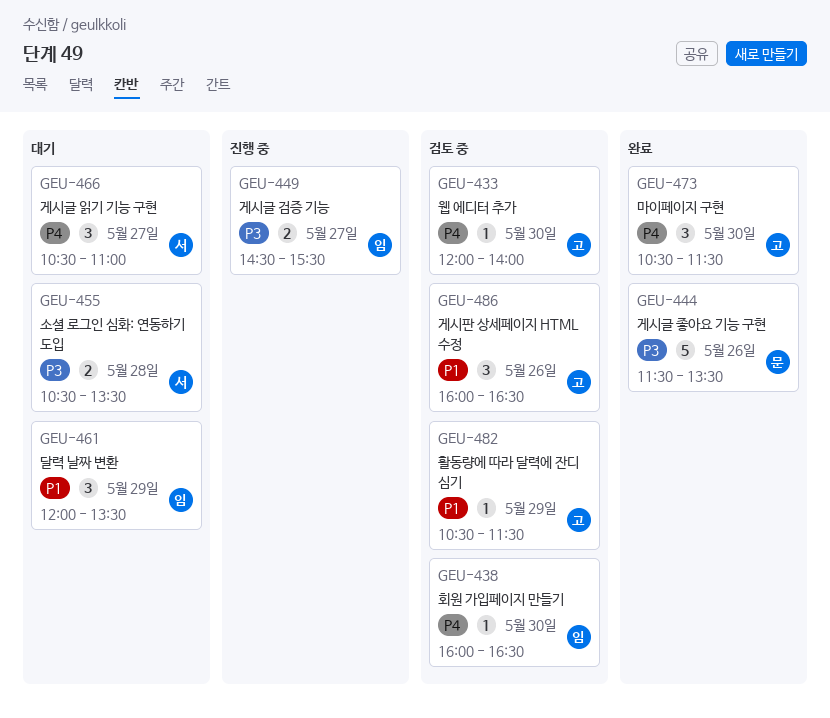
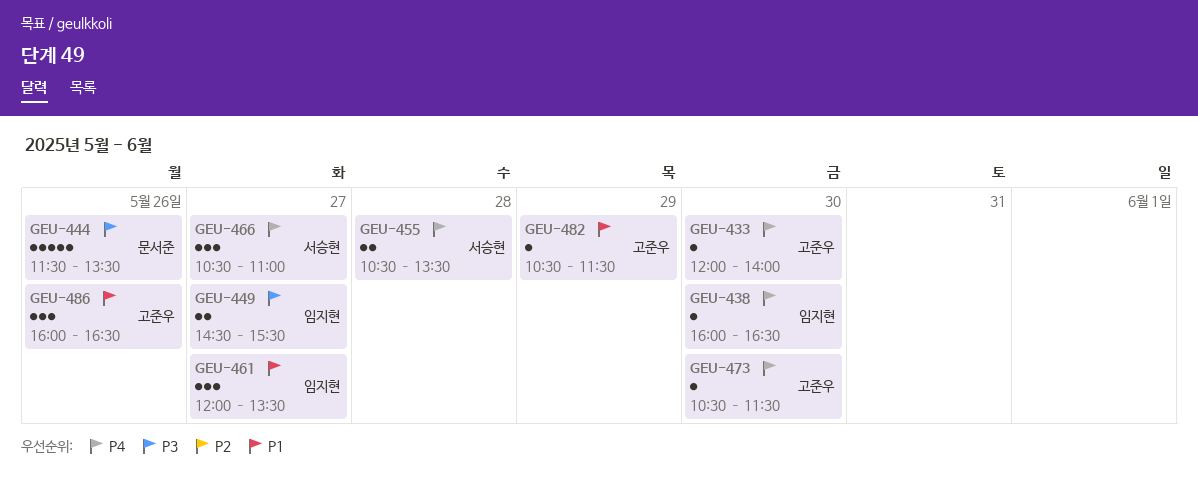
GEU-455, priority: P3 -> P4
GEU-461, day: May 29 -> May 27
GEU-473, estimate: 3 -> 1

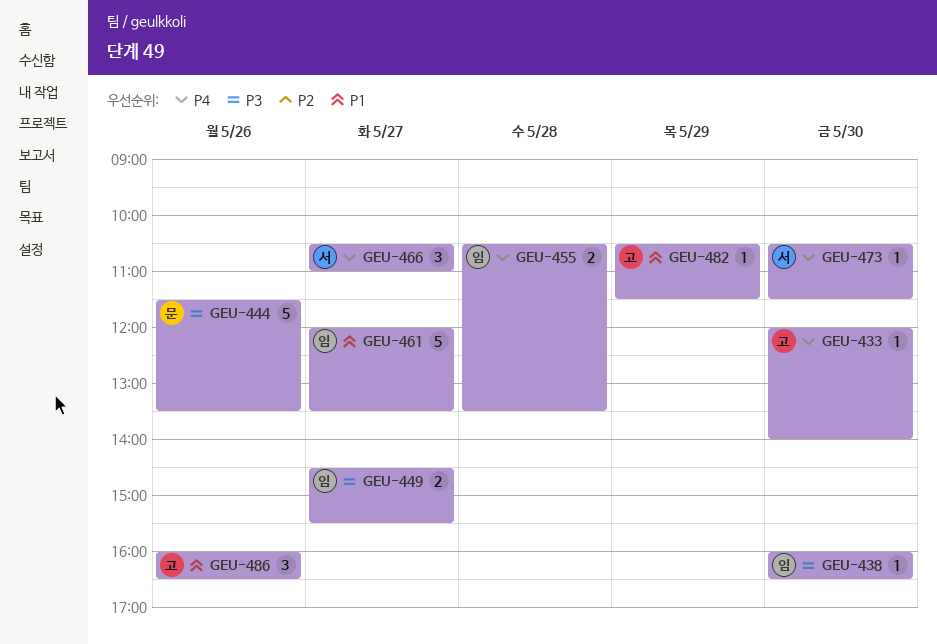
GEU-438, priority: P4 -> P3
GEU-455, owner: 서승현 -> 임지현
GEU-461, estimate: 3 -> 5
GEU-473, owner: 고준우 -> 서승현

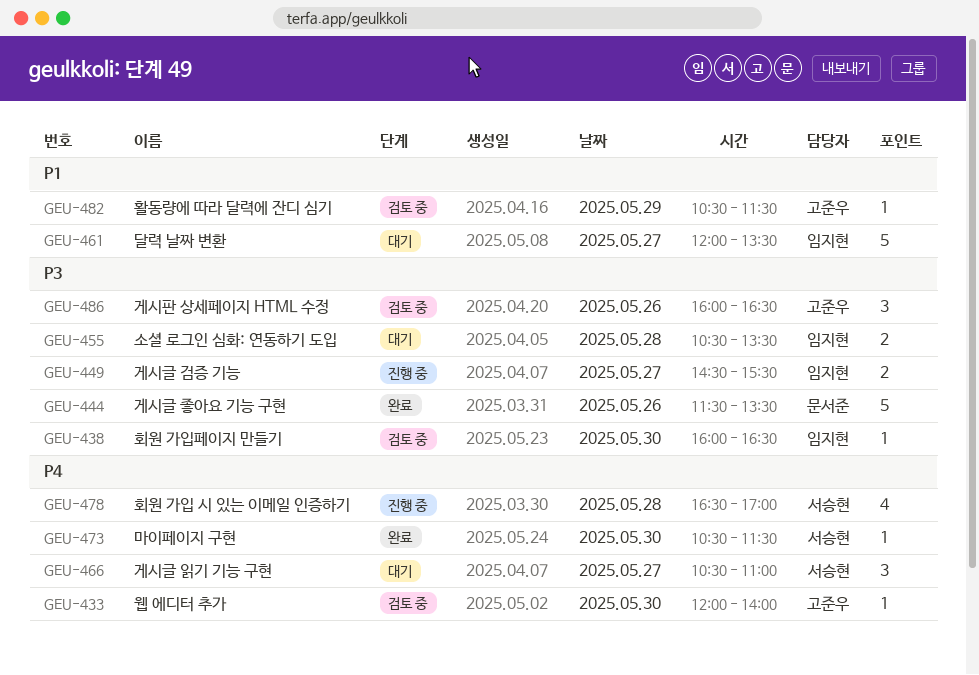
GEU-455, priority: P4 -> P3
GEU-478: none -> present
GEU-486, priority: P1 -> P3

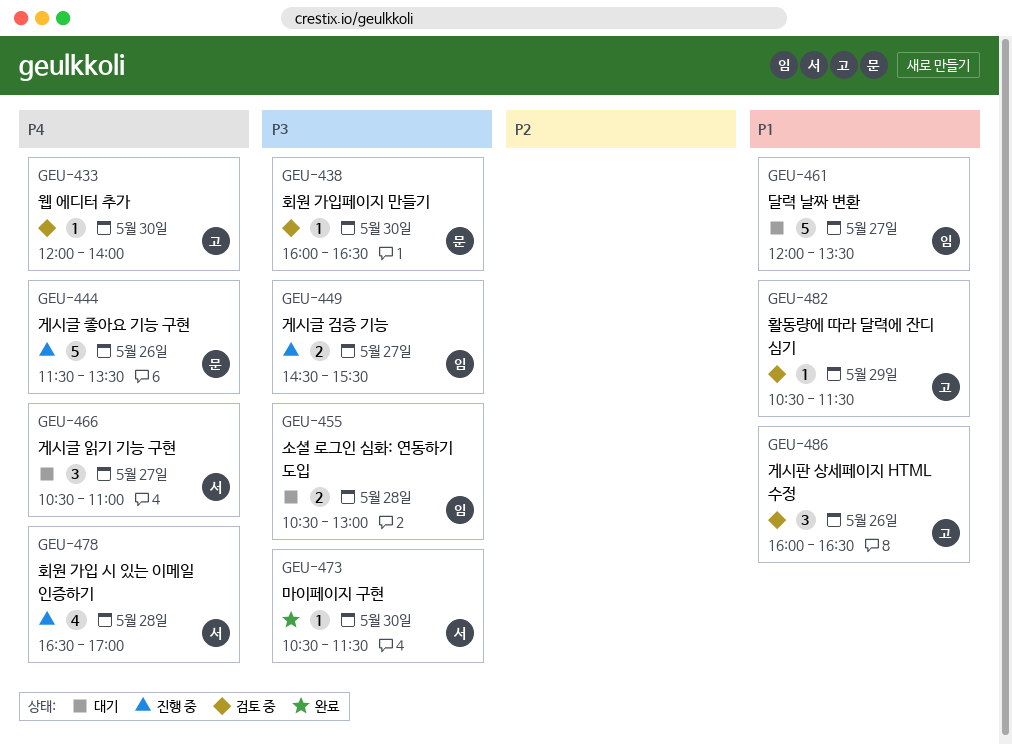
GEU-438, owner: 임지현 -> 문서준
GEU-444, status: 완료 -> 진행 중
GEU-444, priority: P3 -> P4
GEU-455, ends: 13:30 -> 13:00
GEU-473, priority: P4 -> P3
GEU-486, priority: P3 -> P1

